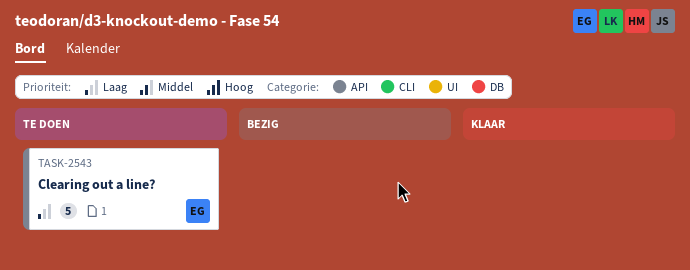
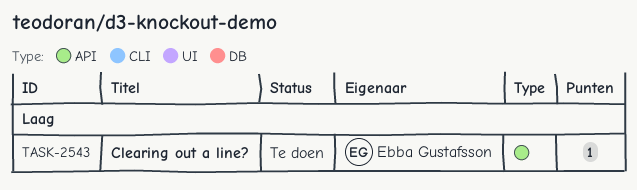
TASK-2543, estimate: 5 -> 1

